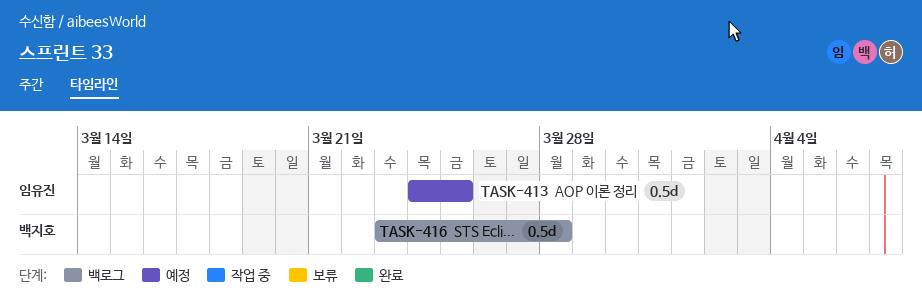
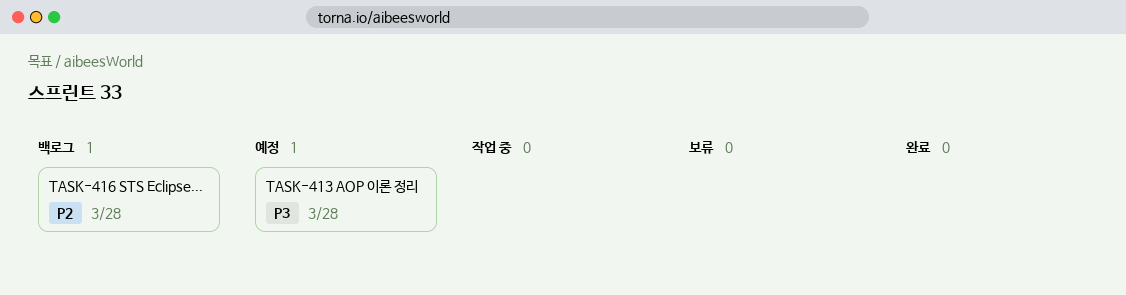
TASK-413, due: Mar 25 -> Mar 28

